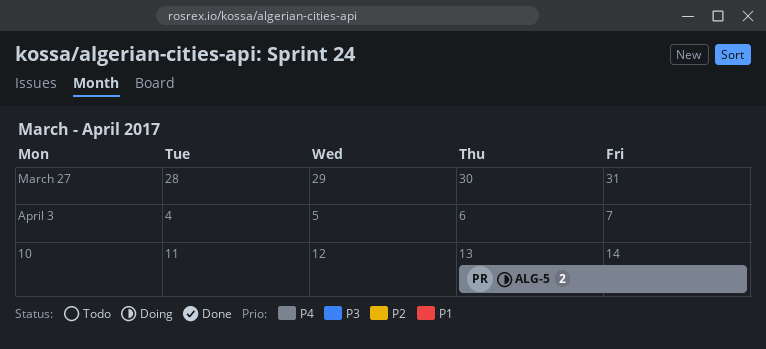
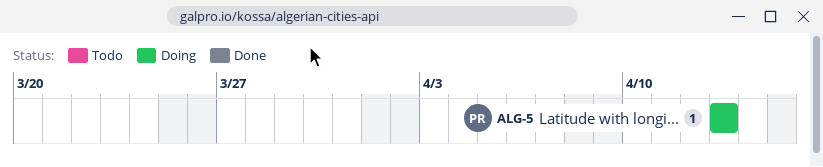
ALG-5, estimate: 2 -> 1
ALG-5, due: Apr 14 -> Apr 13

